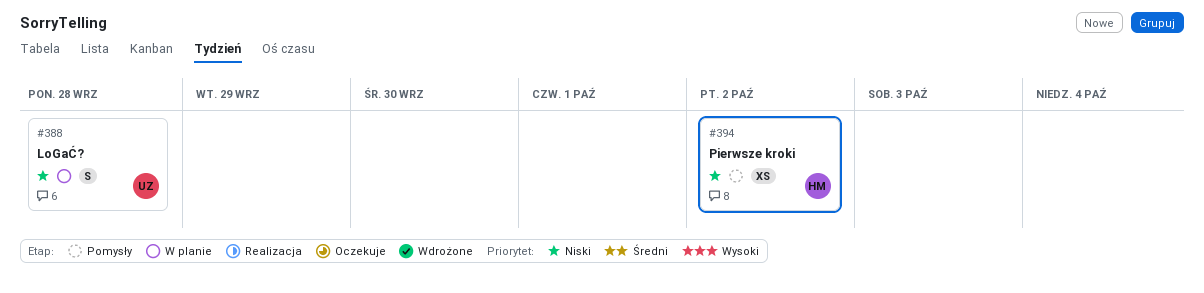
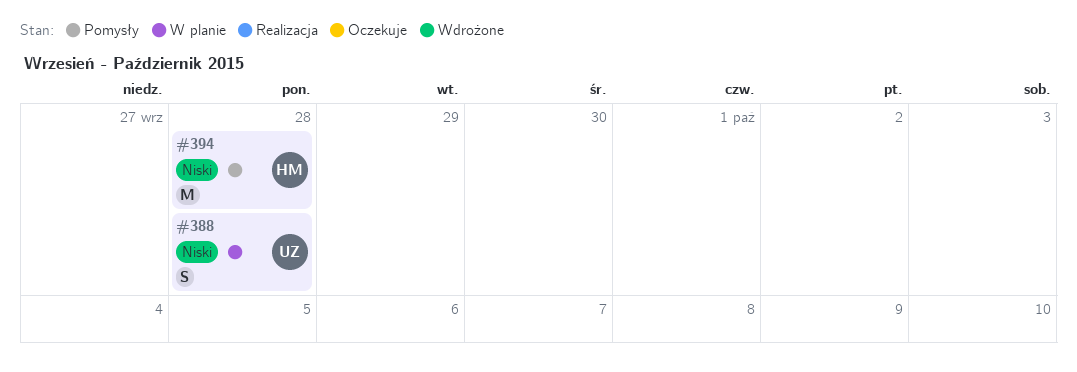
#394, estimate: XS -> M
#394, due: Oct 2 -> Sep 28

